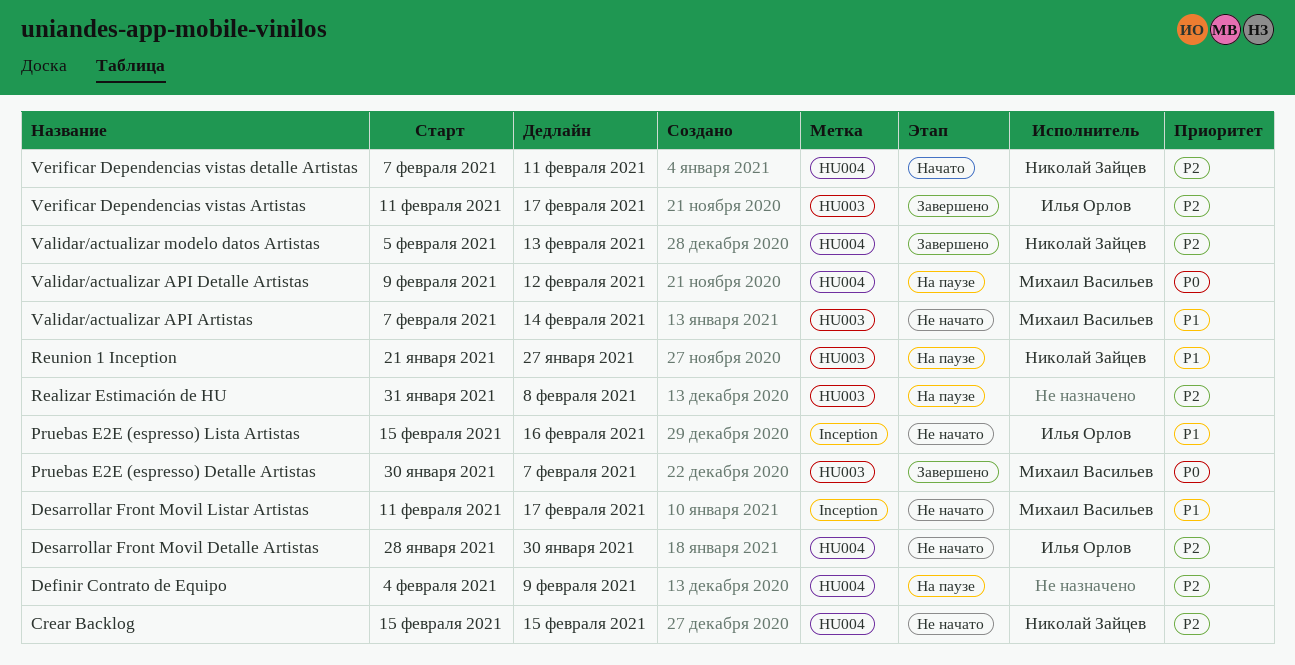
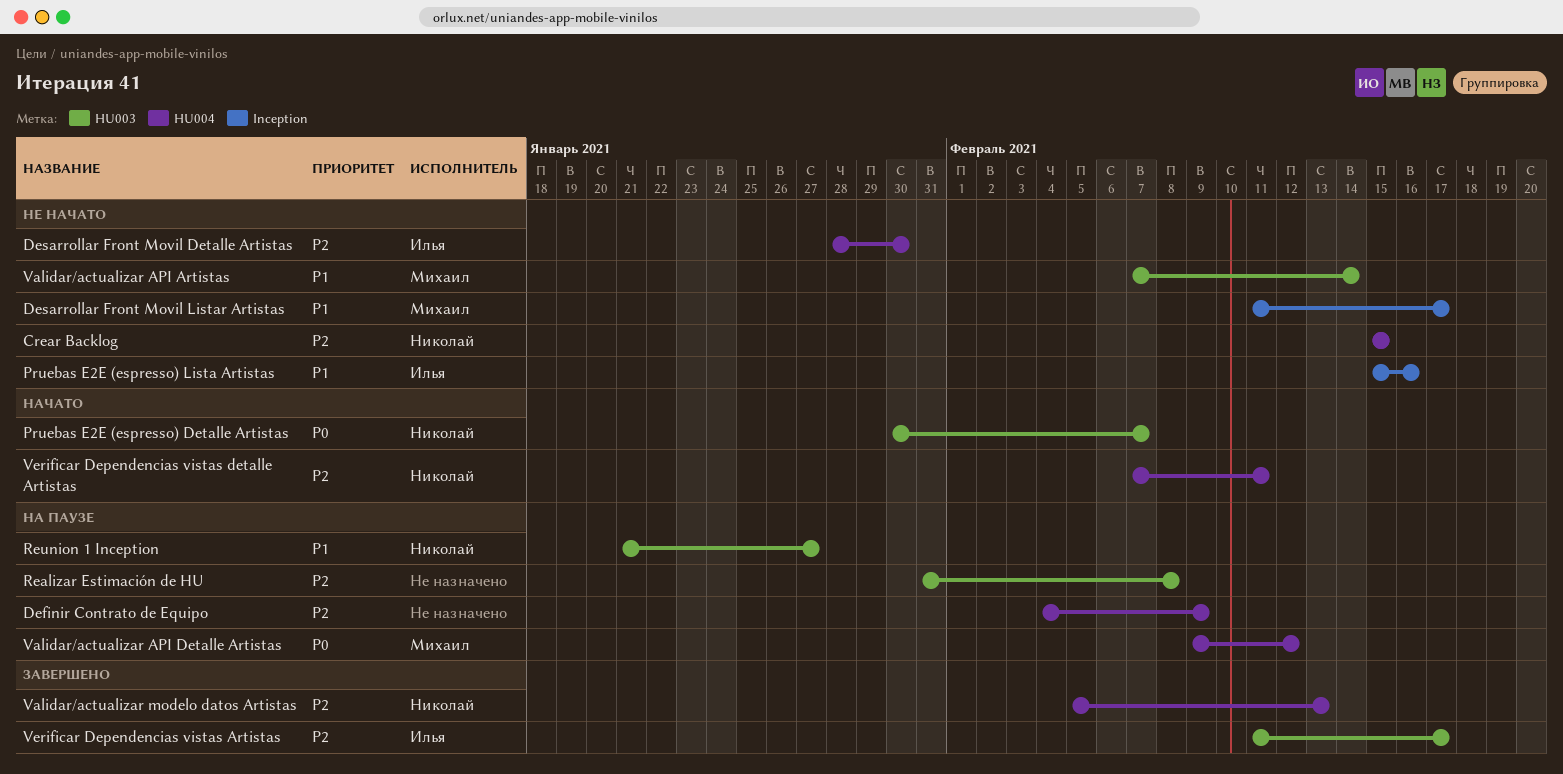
Pruebas E2E (espresso) Detalle Artistas, status: Завершено -> Начато
Pruebas E2E (espresso) Detalle Artistas, owner: Михаил Васильев -> Николай Зайцев

